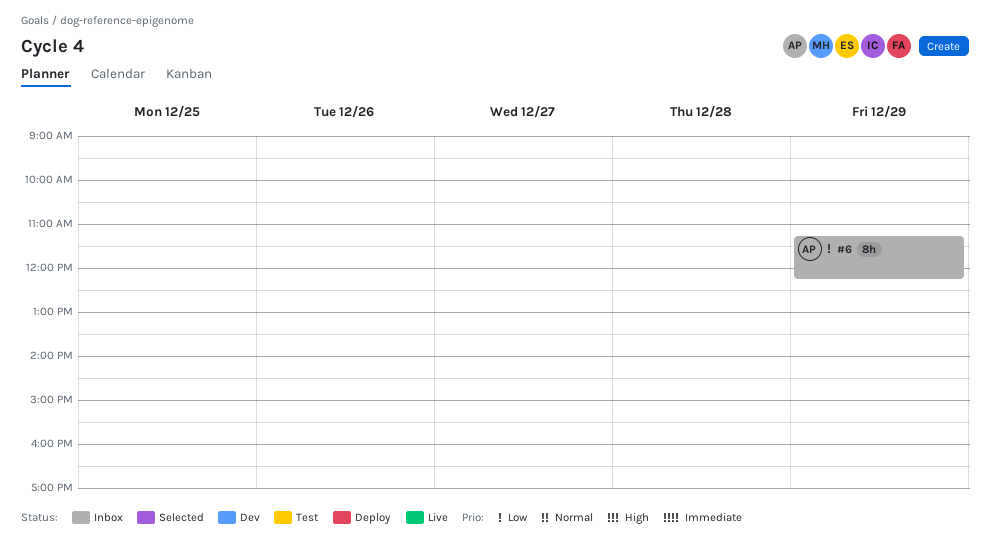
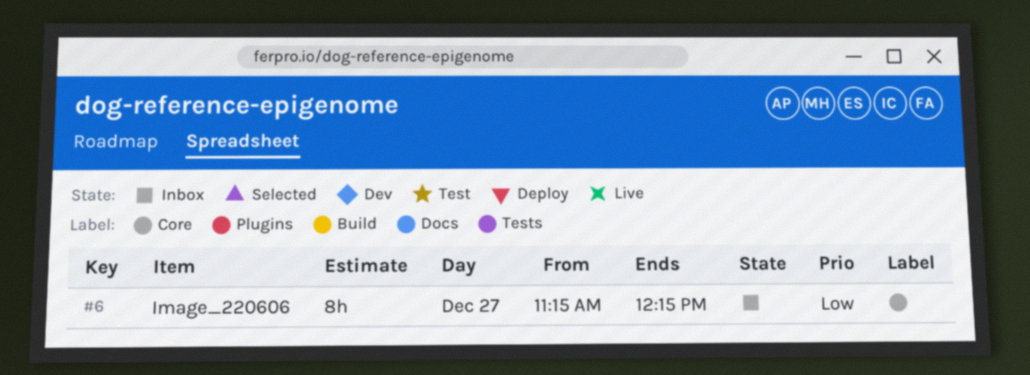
#6, day: Dec 29 -> Dec 27

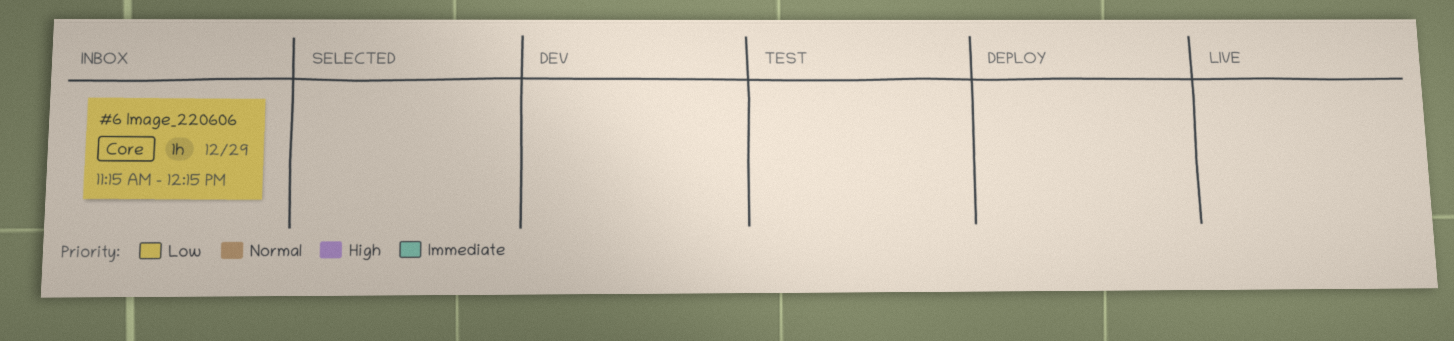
#6, estimate: 8h -> 1h
#6, day: Dec 27 -> Dec 29

